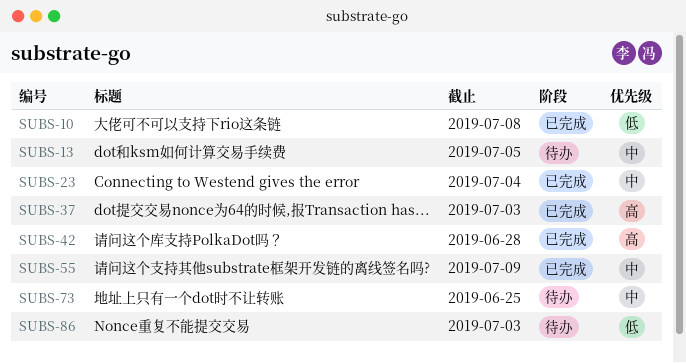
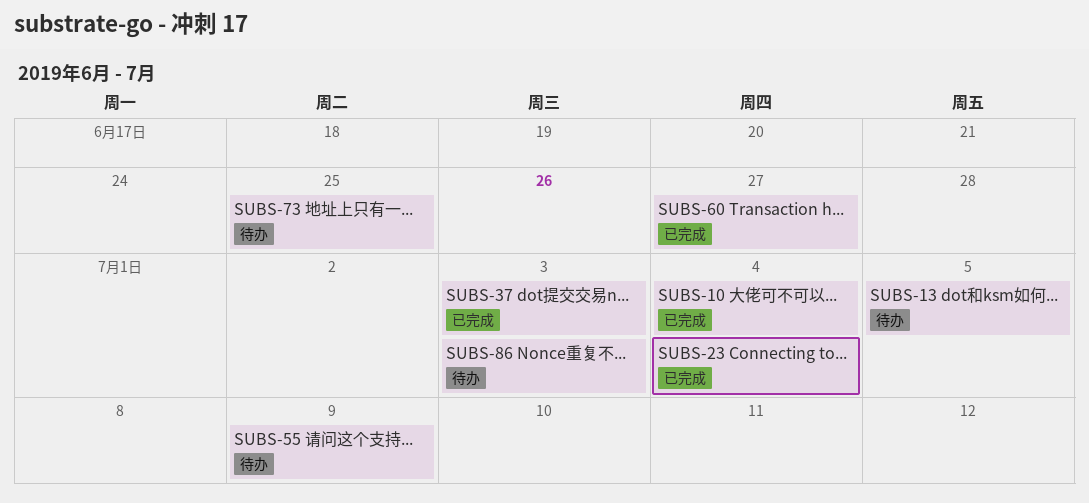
SUBS-10, due: Jul 8 -> Jul 4
SUBS-42: present -> none
SUBS-55, status: 已完成 -> 待办
SUBS-60: none -> present

